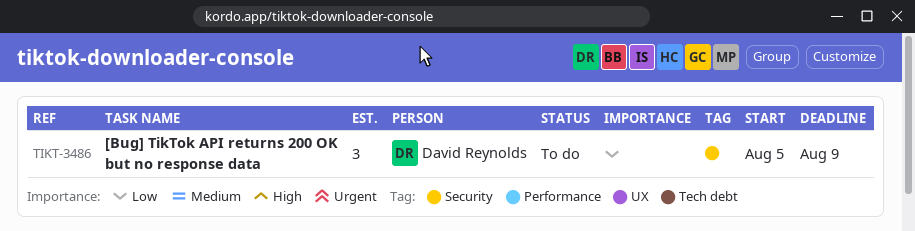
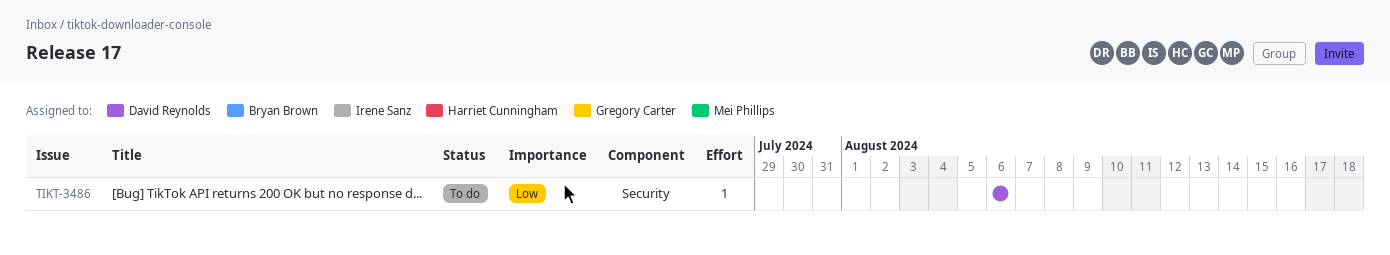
TIKT-3486, estimate: 3 -> 1
TIKT-3486, start: Aug 5 -> Aug 6
TIKT-3486, due: Aug 9 -> Aug 6

